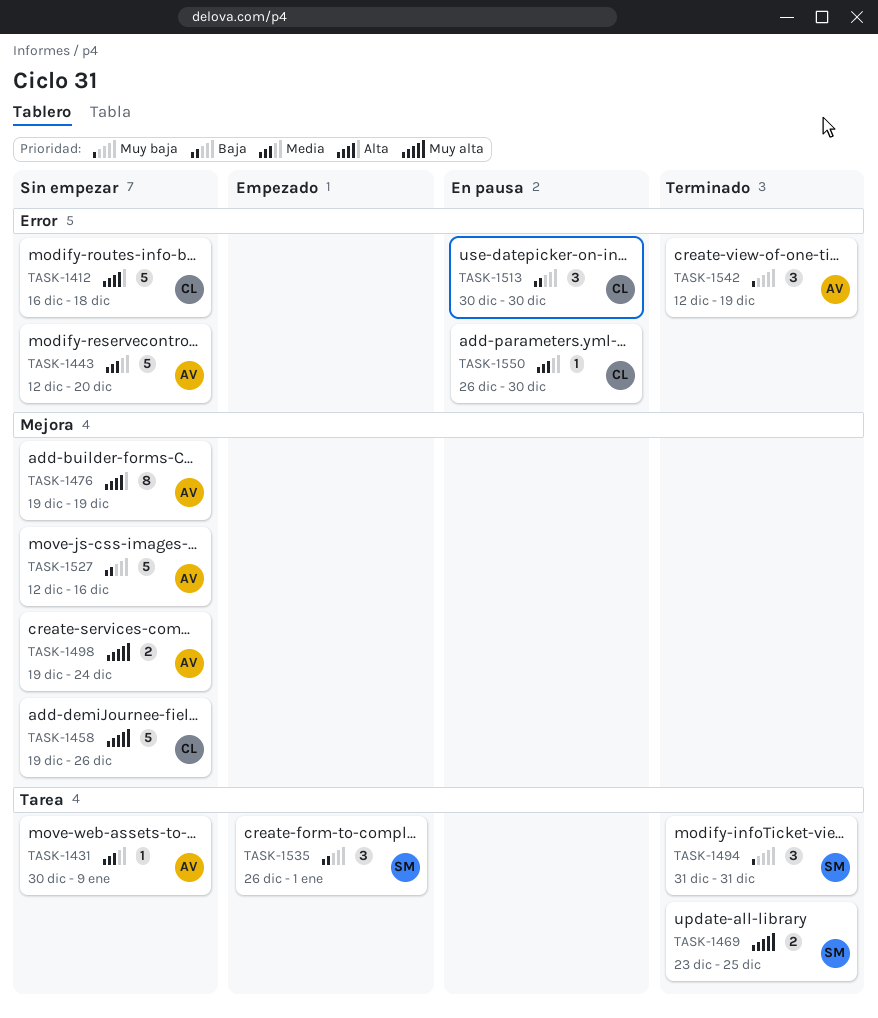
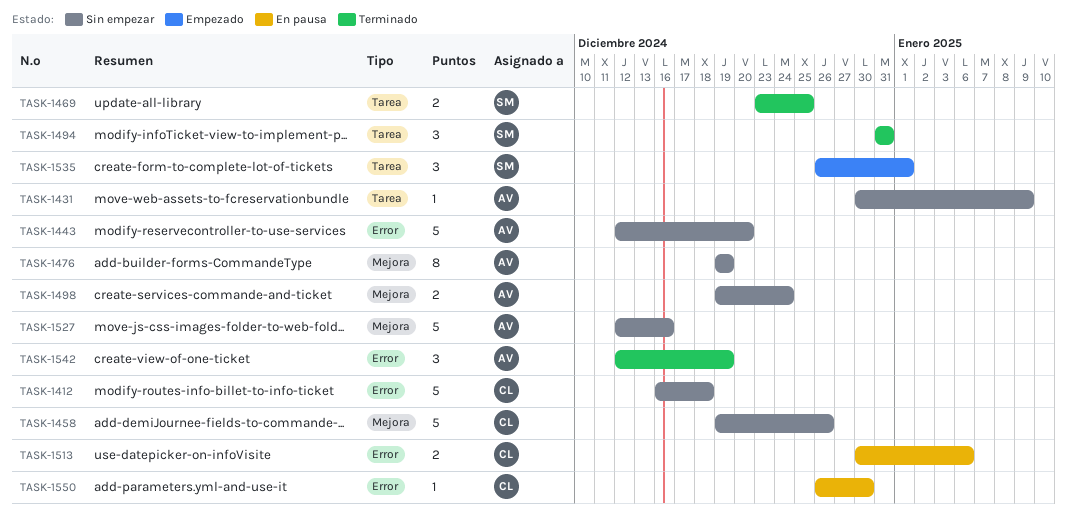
TASK-1513, estimate: 3 -> 2
TASK-1513, due: Dec 30 -> Jan 6

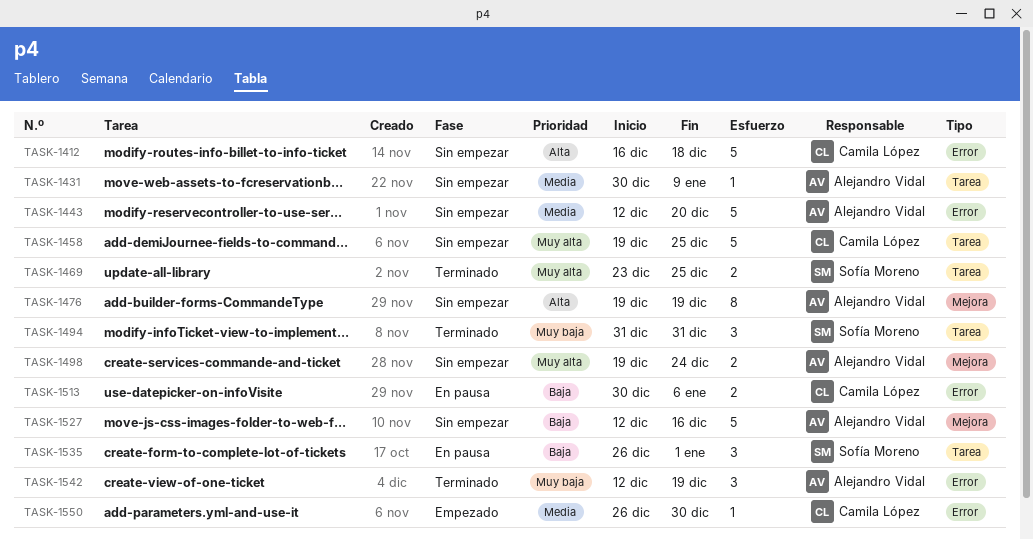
TASK-1458, label: Mejora -> Tarea
TASK-1458, due: Dec 26 -> Dec 25
TASK-1535, status: Empezado -> En pausa
TASK-1550, status: En pausa -> Empezado

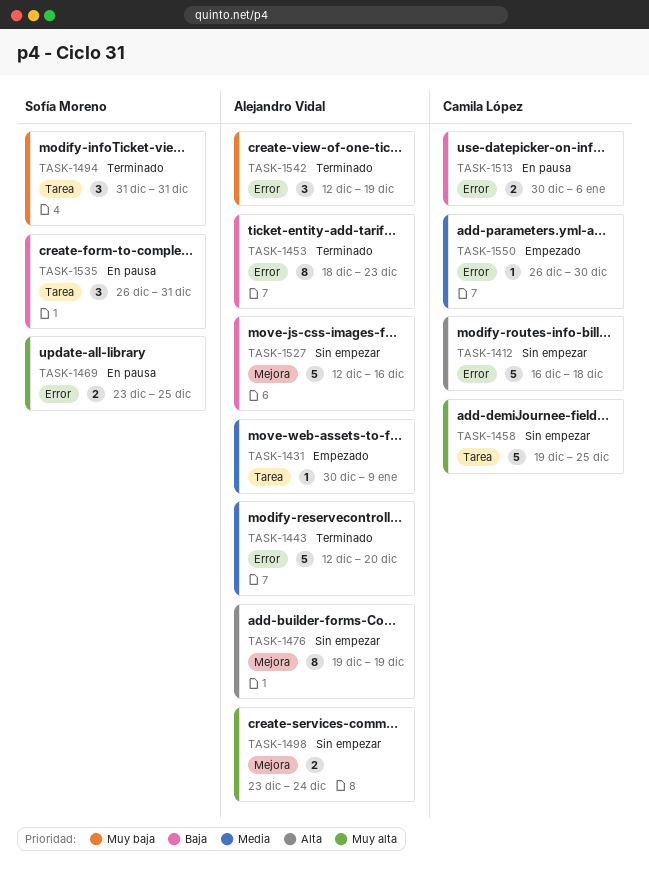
TASK-1431, status: Sin empezar -> Empezado
TASK-1443, status: Sin empezar -> Terminado
TASK-1453: none -> present
TASK-1469, status: Terminado -> En pausa
TASK-1469, label: Tarea -> Error
TASK-1498, start: Dec 19 -> Dec 23
TASK-1535, due: Jan 1 -> Dec 31

